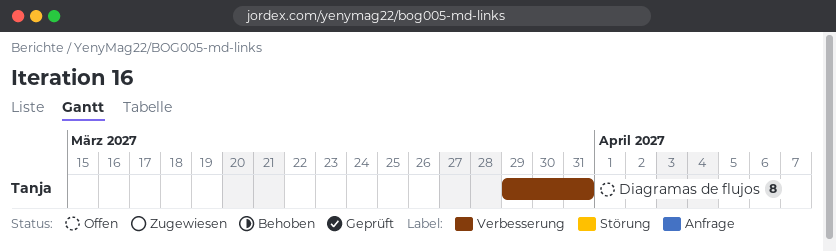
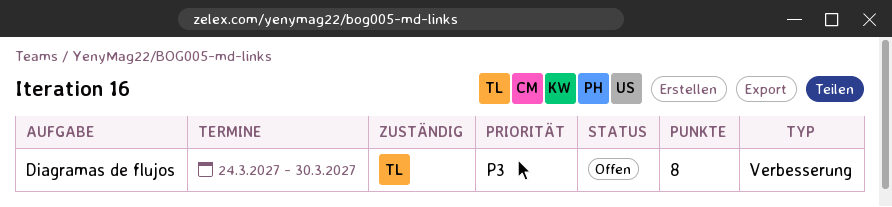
Diagramas de flujos, start: Mar 29 -> Mar 24
Diagramas de flujos, due: Mar 31 -> Mar 30

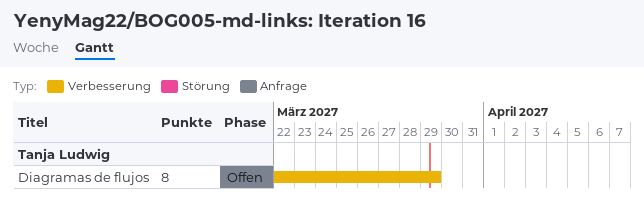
Diagramas de flujos, start: Mar 24 -> Mar 22
Diagramas de flujos, due: Mar 30 -> Mar 29

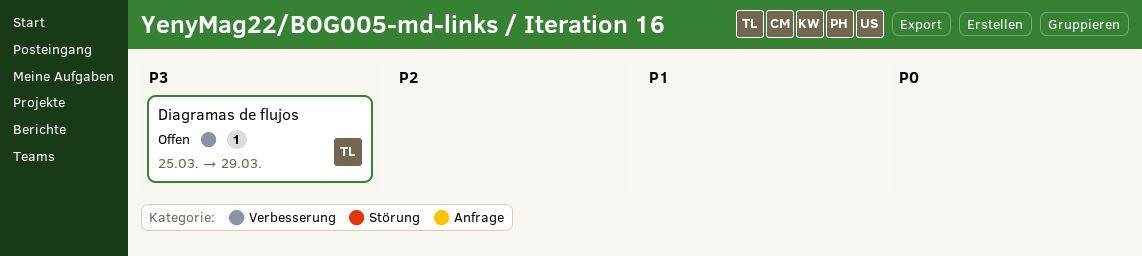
Diagramas de flujos, estimate: 8 -> 1
Diagramas de flujos, start: Mar 22 -> Mar 25

